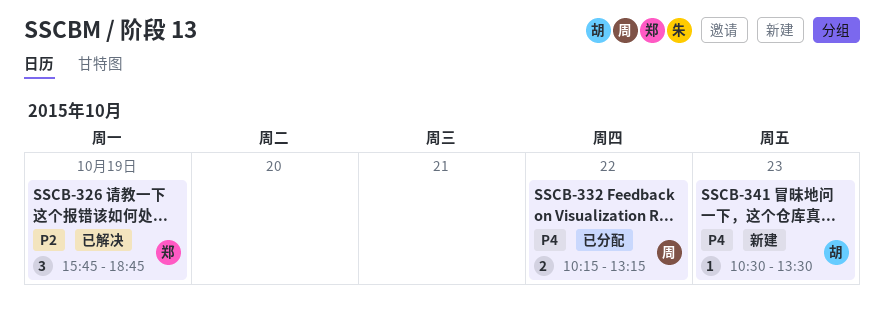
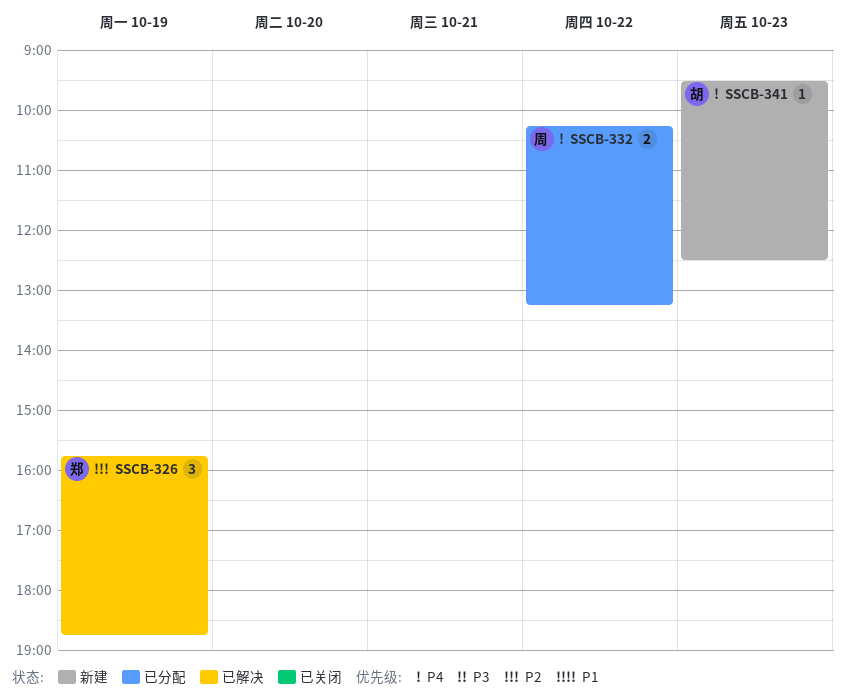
SSCB-341, begins: 10:30 -> 09:30
SSCB-341, ends: 13:30 -> 12:30

